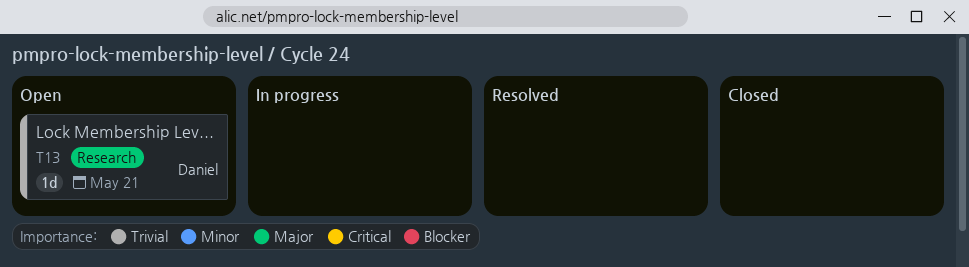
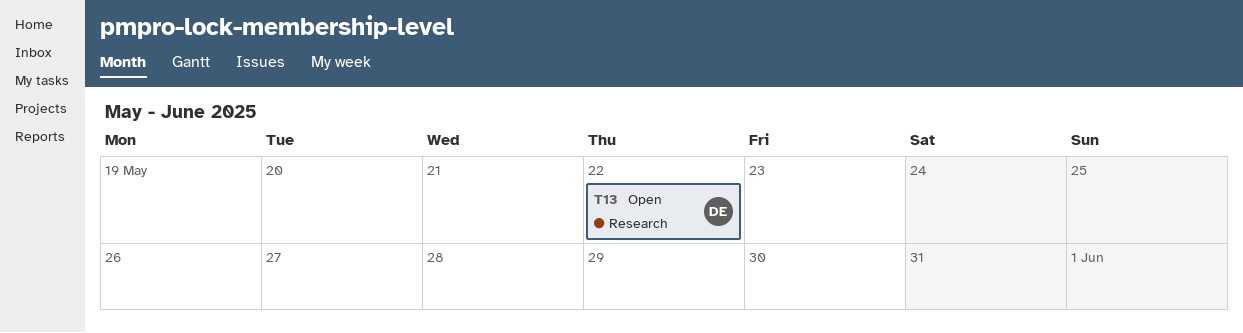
T13, due: May 21 -> May 22

